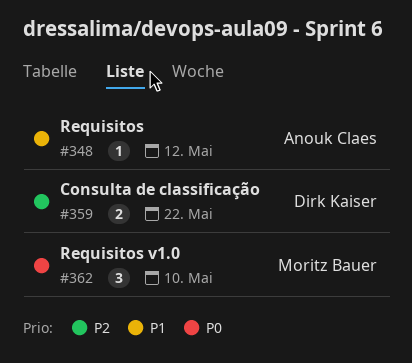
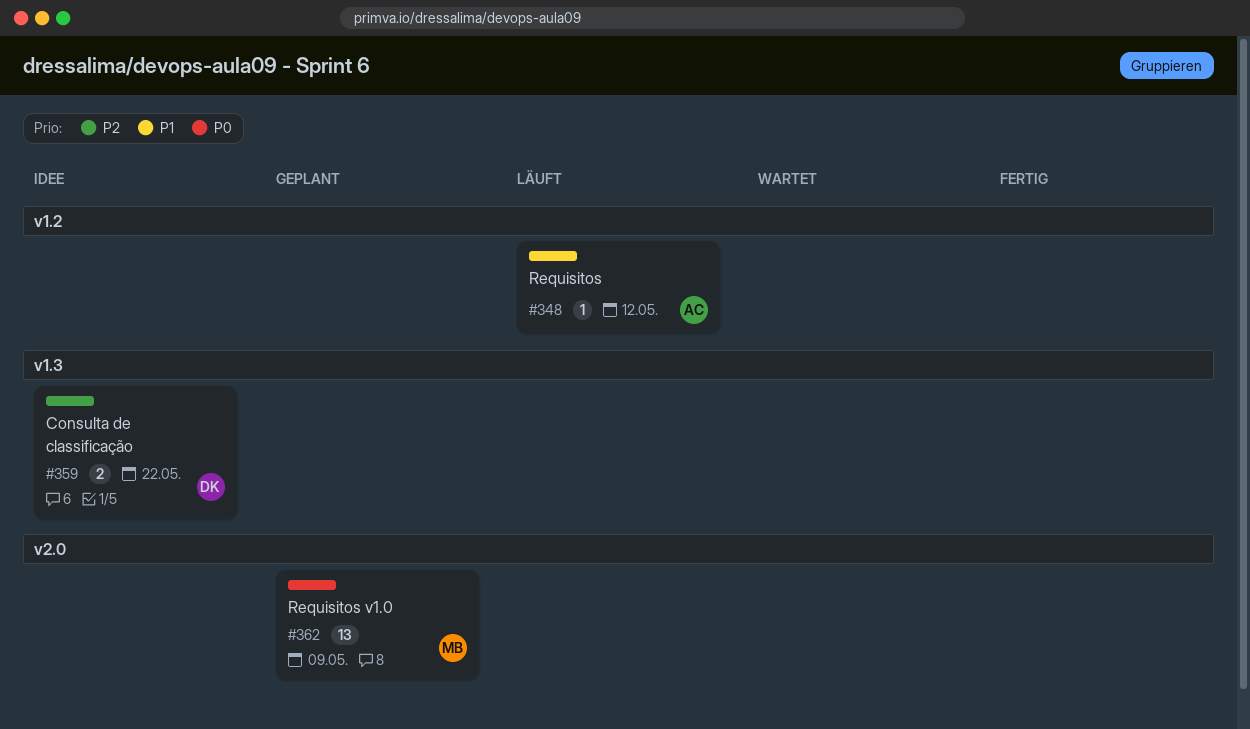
#362, estimate: 3 -> 13
#362, due: May 10 -> May 9

